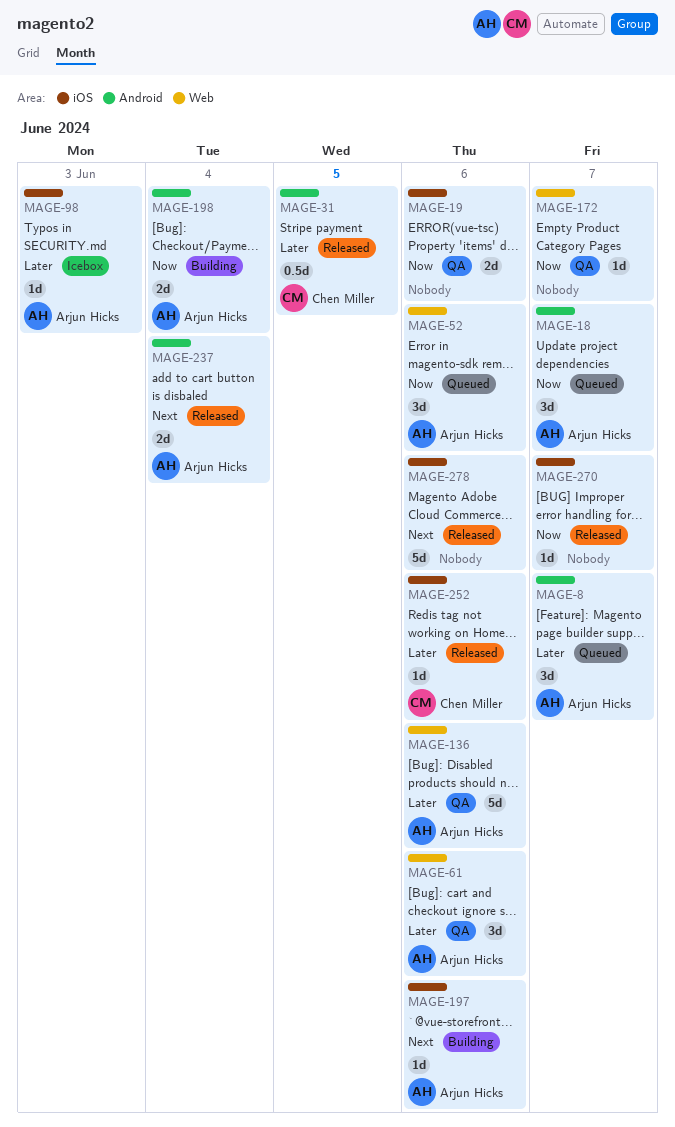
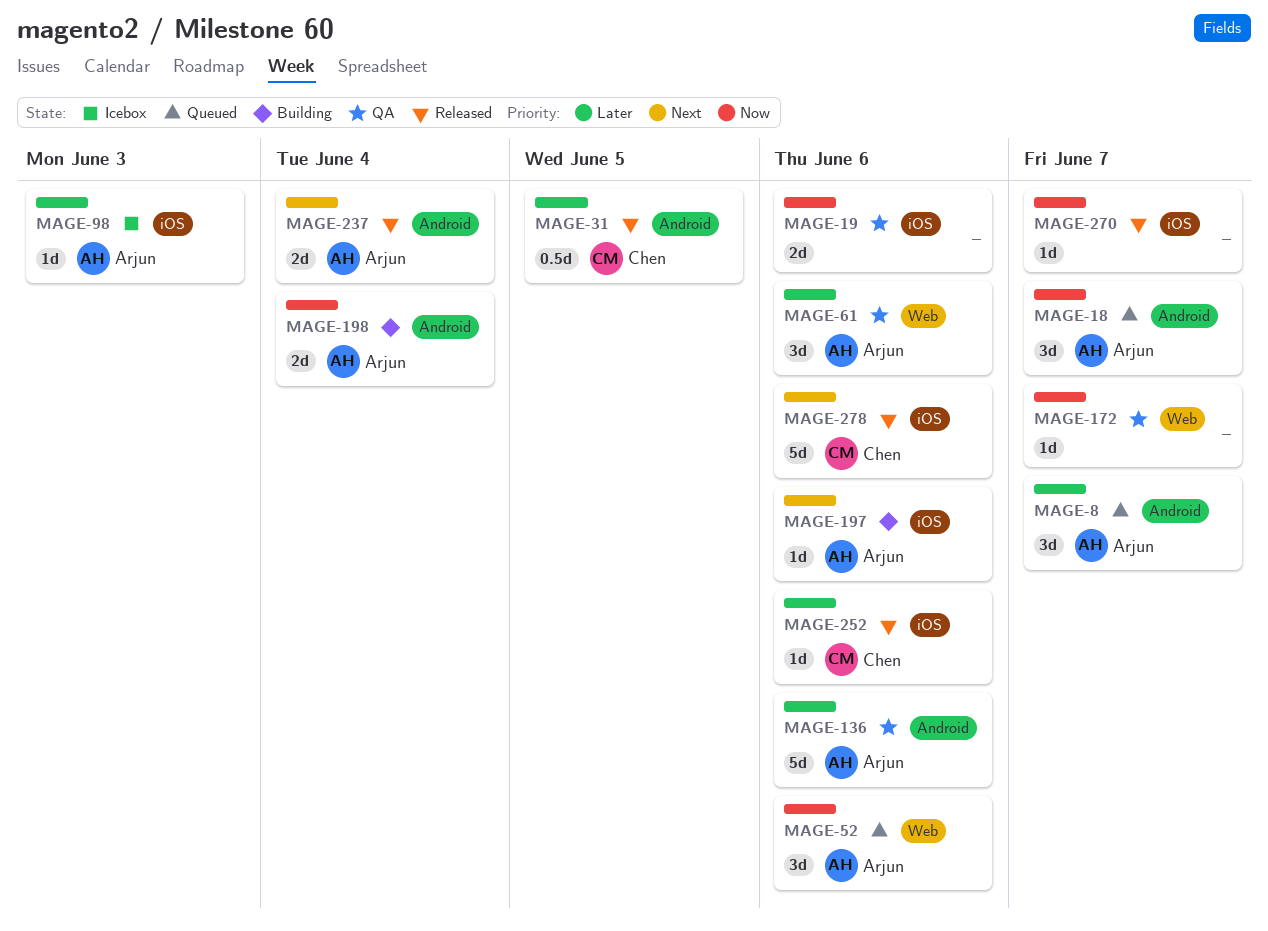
MAGE-136, label: Web -> Android
MAGE-278, owner: none -> Chen Miller

